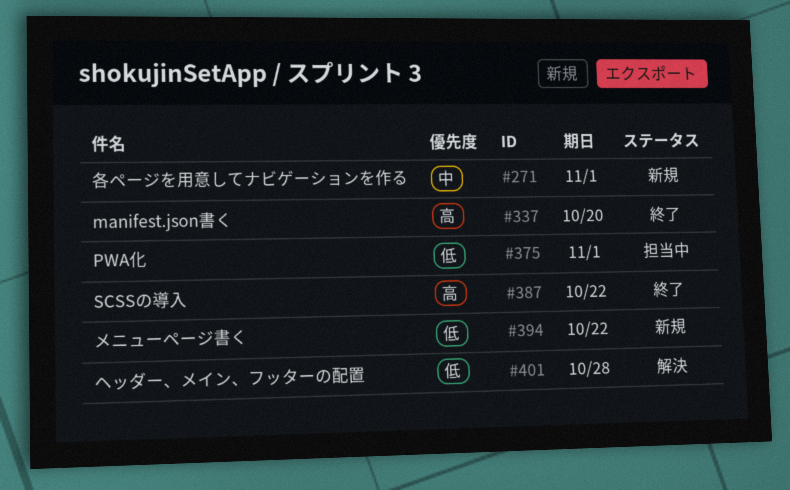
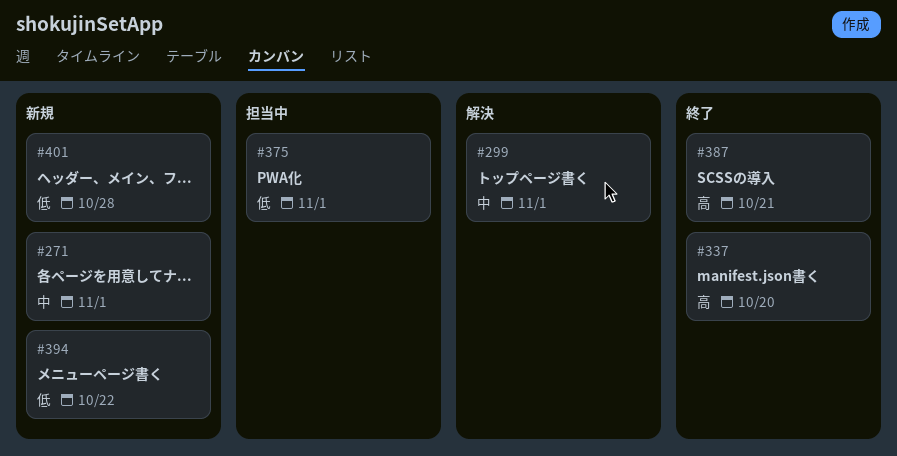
#299: none -> present
#387, due: Oct 22 -> Oct 21
#401, status: 解決 -> 新規

